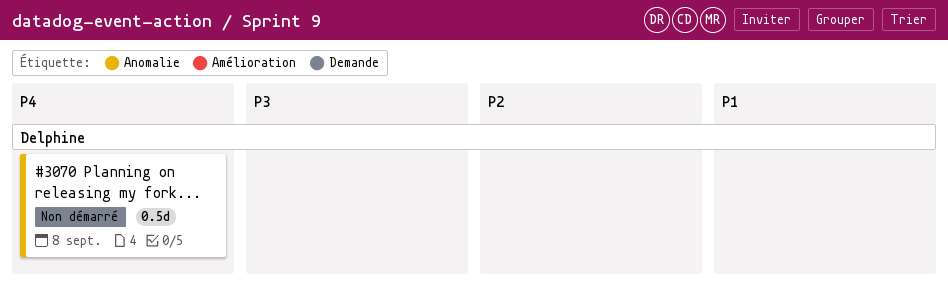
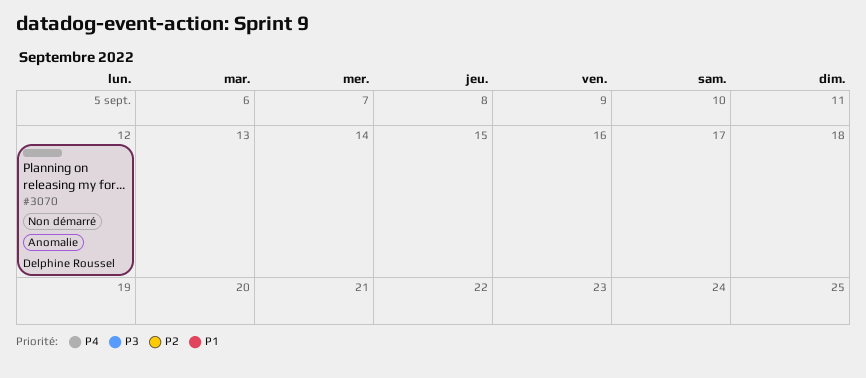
#3070, due: Sep 8 -> Sep 12

